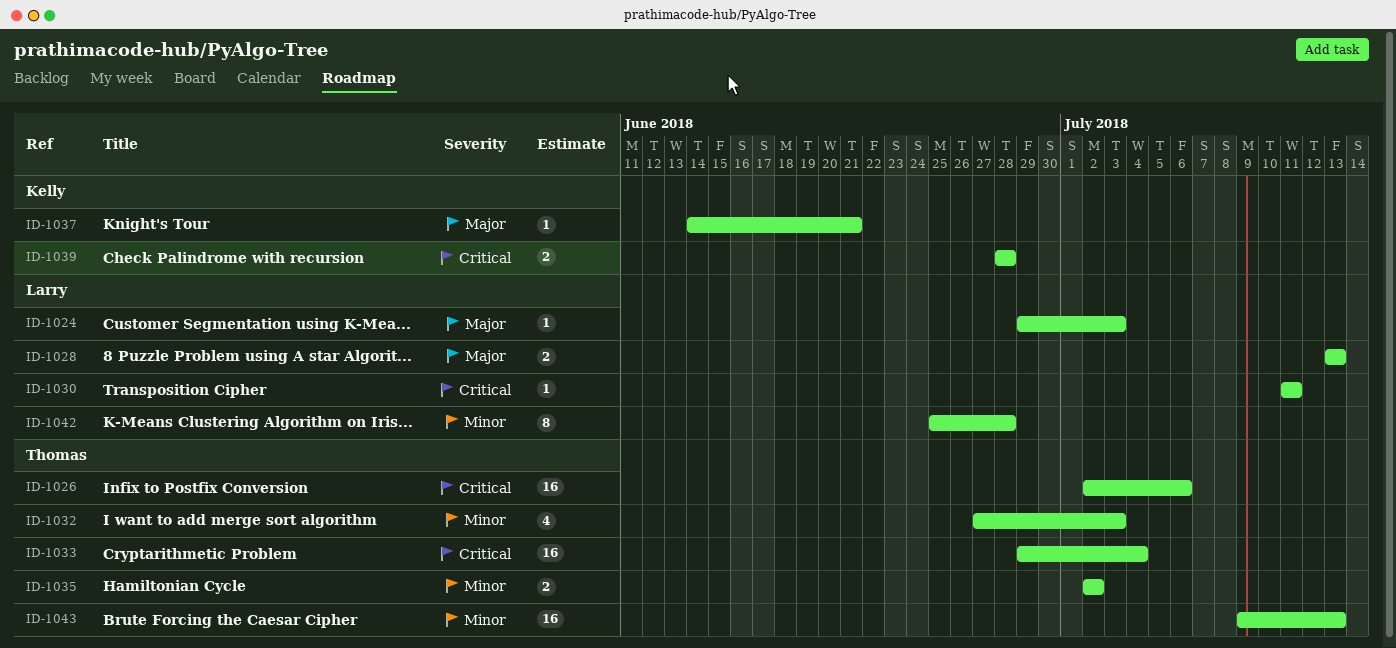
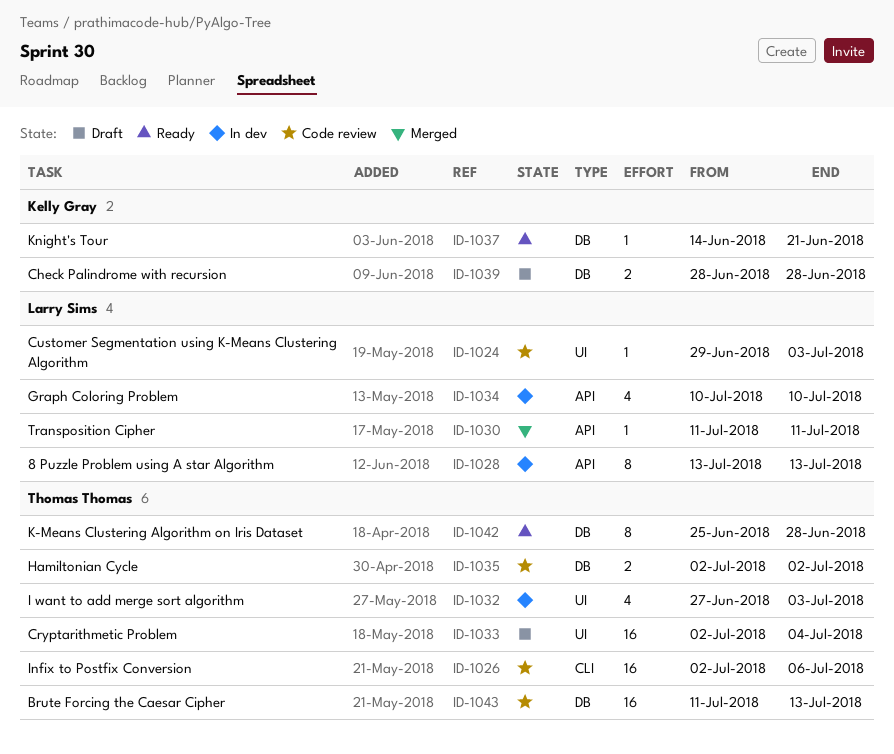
ID-1028, estimate: 2 -> 8
ID-1033, start: Jun 29 -> Jul 2
ID-1034: none -> present
ID-1042, owner: Larry Sims -> Thomas Thomas
ID-1043, start: Jul 9 -> Jul 11

